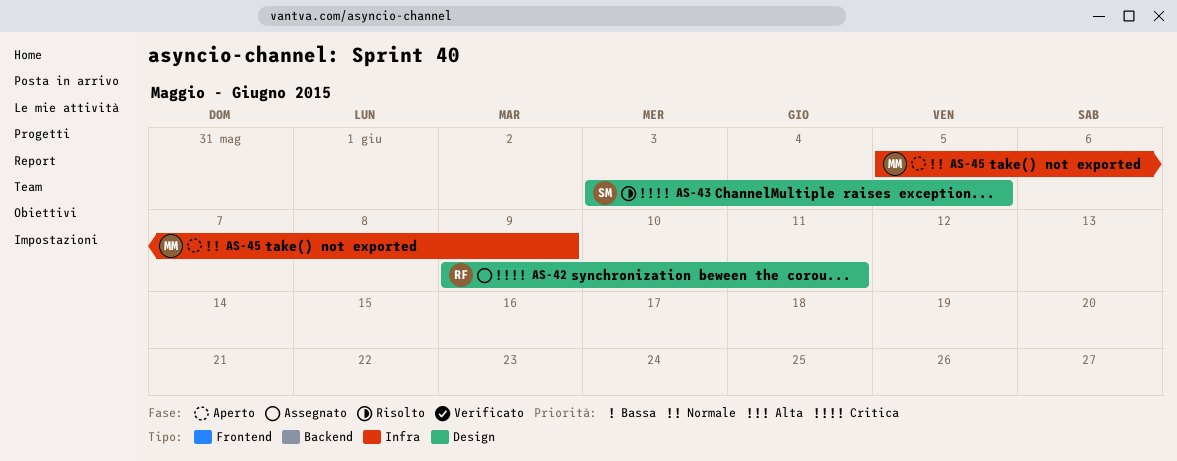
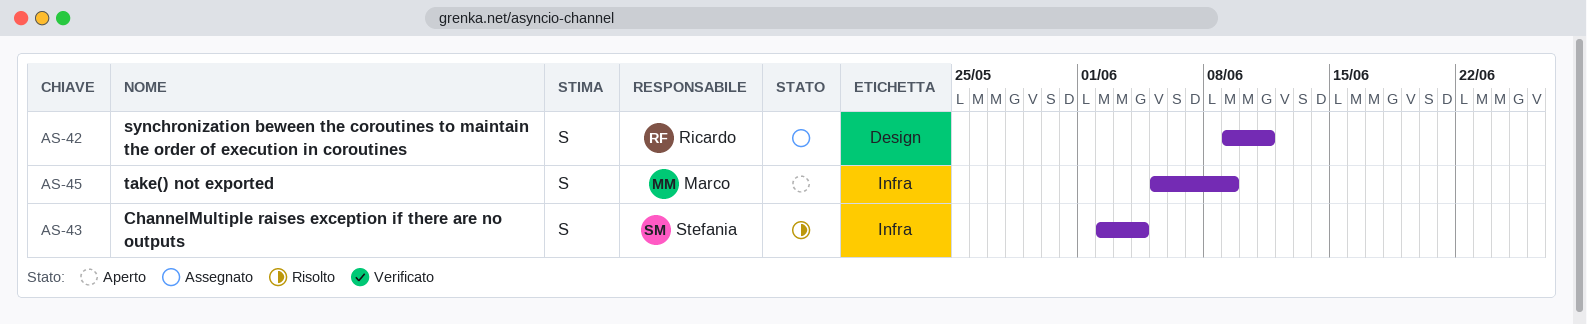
AS-43, label: Design -> Infra
AS-43, start: Jun 3 -> Jun 2
AS-43, due: Jun 5 -> Jun 4

